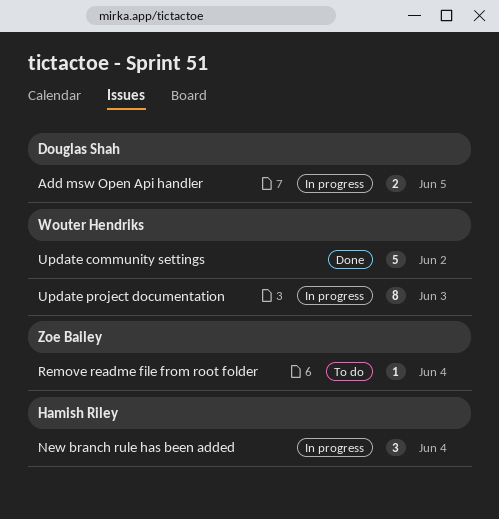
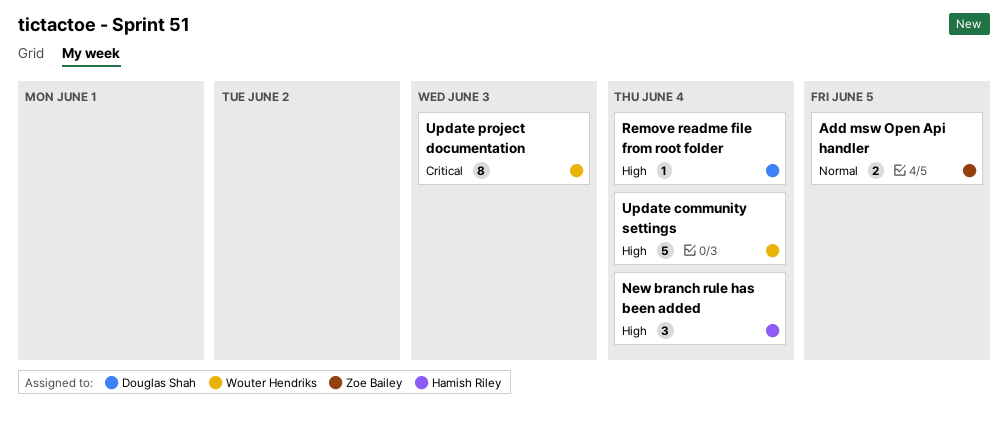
Add msw Open Api handler, owner: Douglas Shah -> Zoe Bailey
Remove readme file from root folder, owner: Zoe Bailey -> Douglas Shah
Update community settings, due: Jun 2 -> Jun 4

